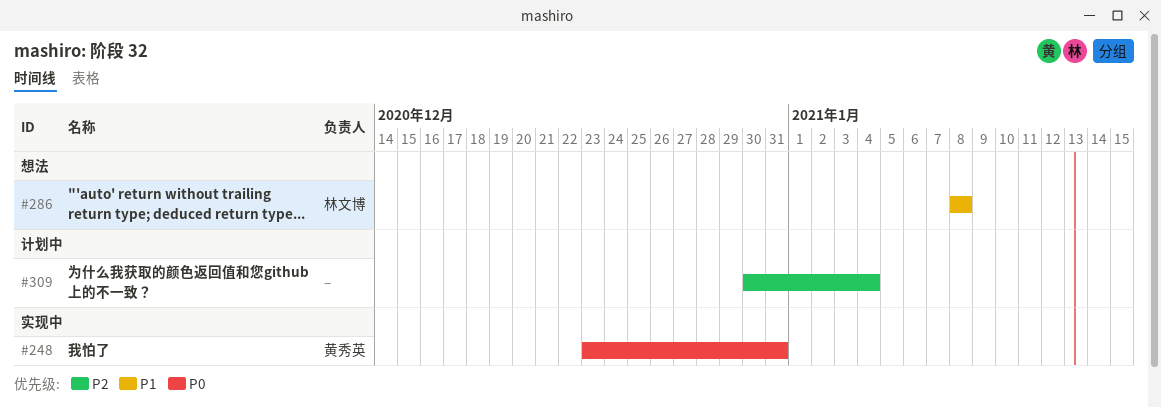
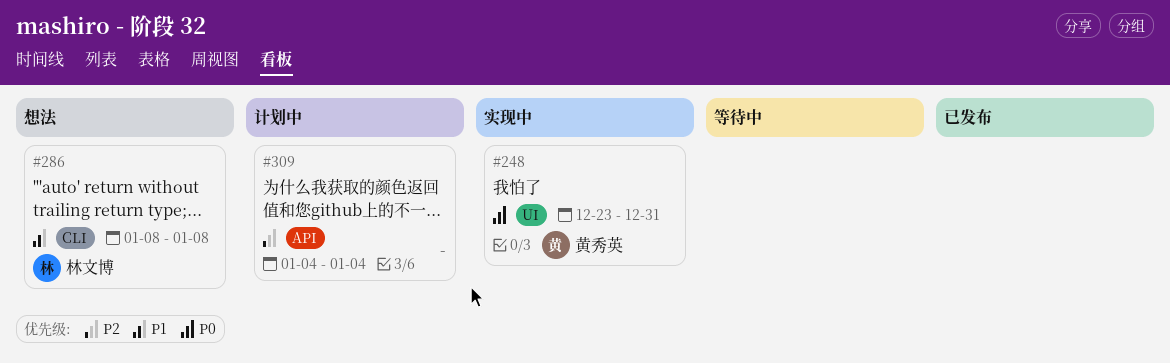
#309, start: Dec 30 -> Jan 4

